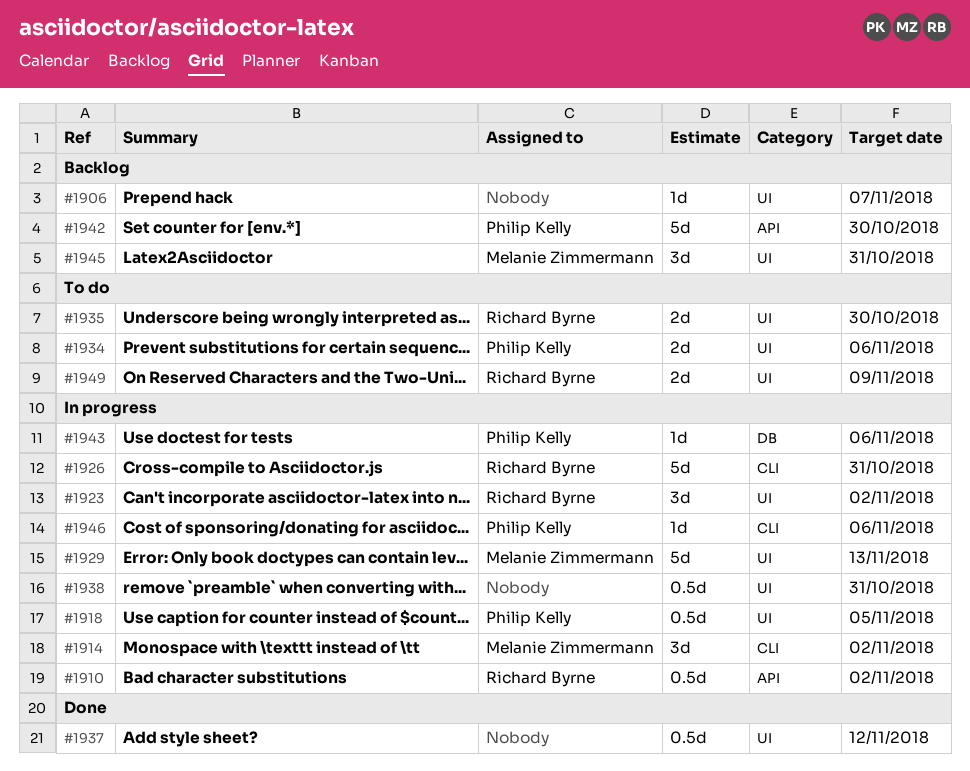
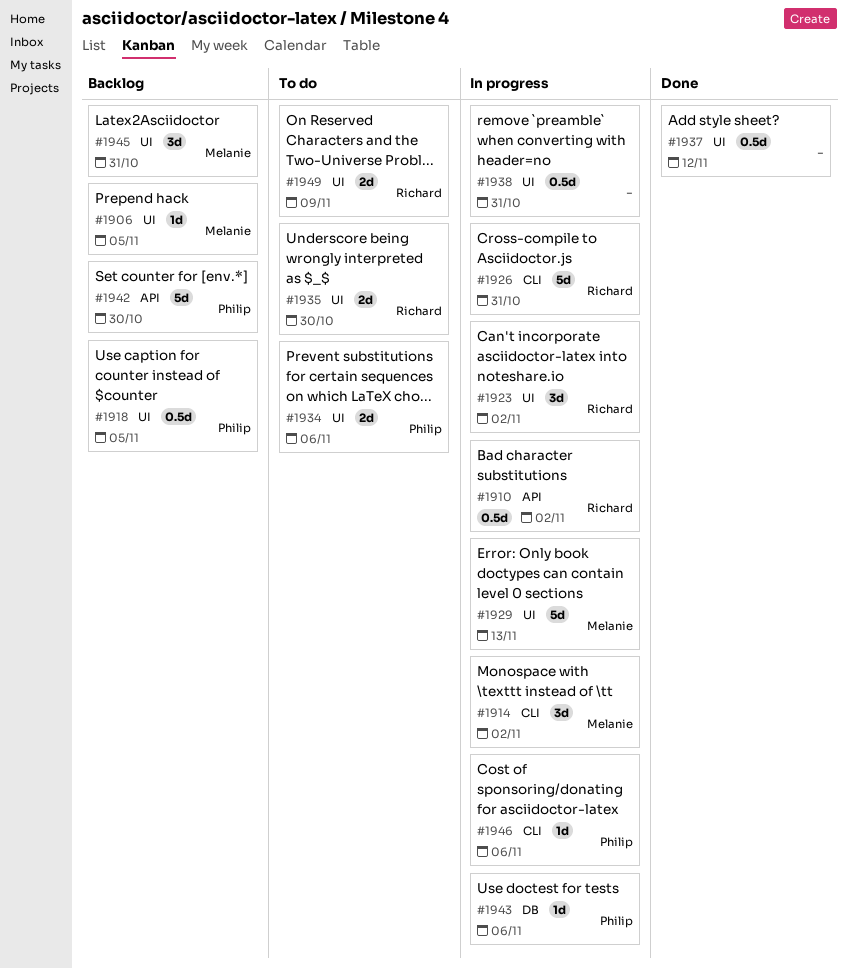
#1906, owner: none -> Melanie Zimmermann
#1906, due: Nov 7 -> Nov 5
#1918, status: In progress -> Backlog

